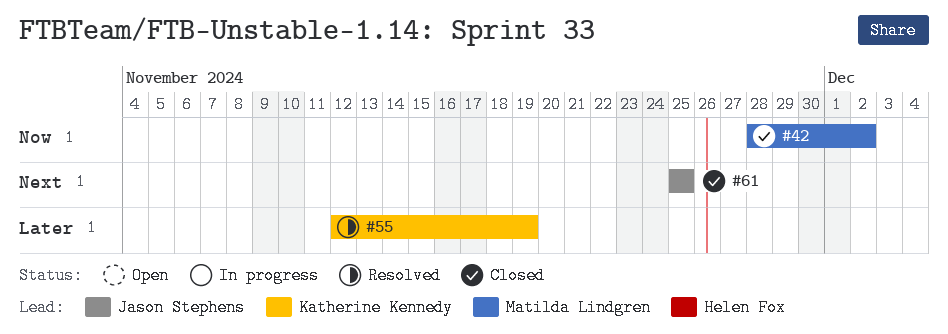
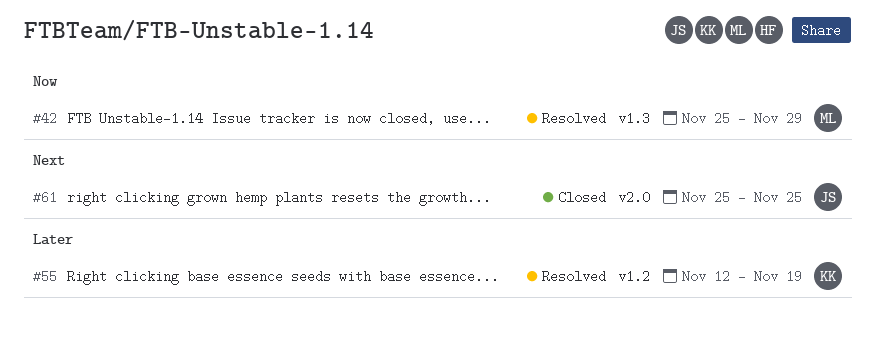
#42, status: Closed -> Resolved
#42, start: Nov 28 -> Nov 25
#42, due: Dec 2 -> Nov 29

